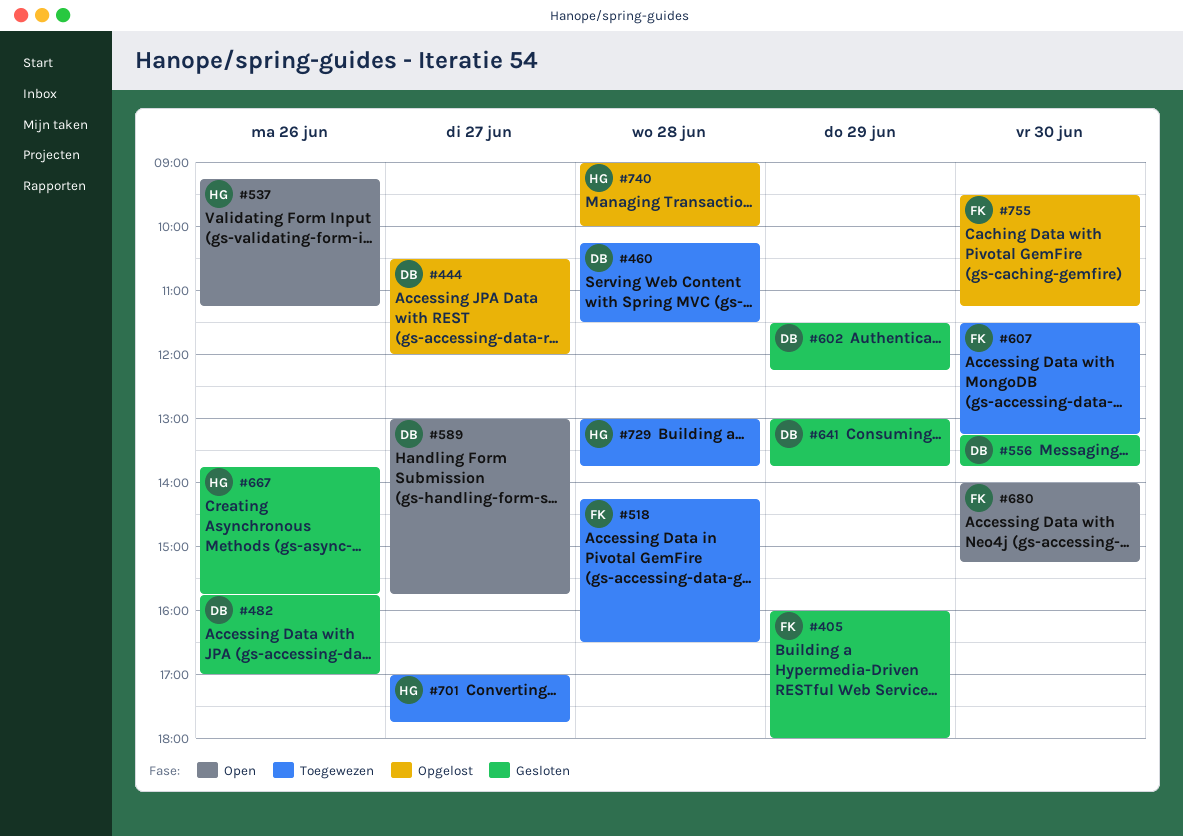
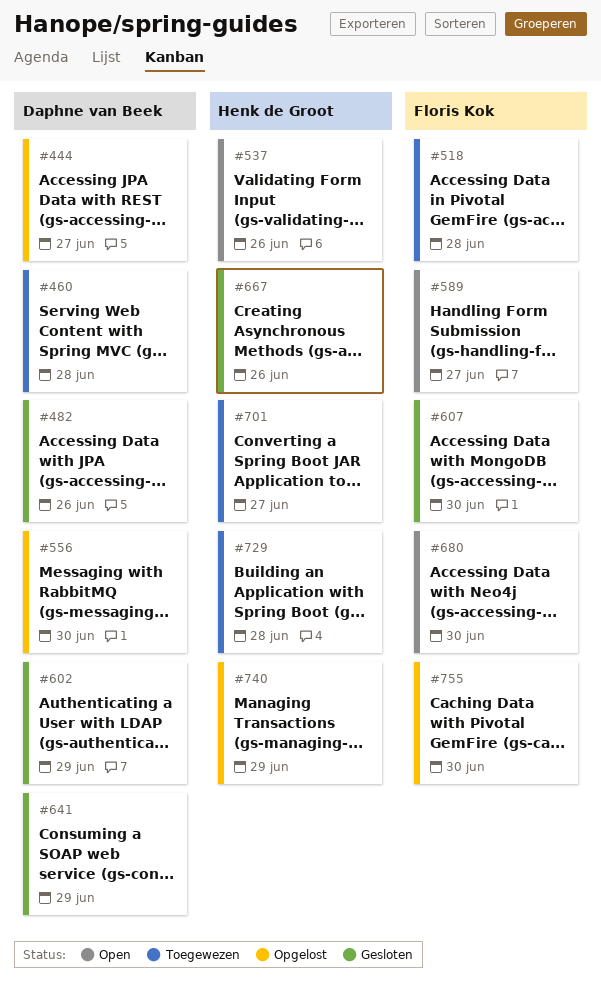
#405: present -> none
#556, status: Gesloten -> Opgelost
#589, owner: Daphne van Beek -> Floris Kok
#607, status: Toegewezen -> Gesloten
#740, day: Jun 28 -> Jun 29

